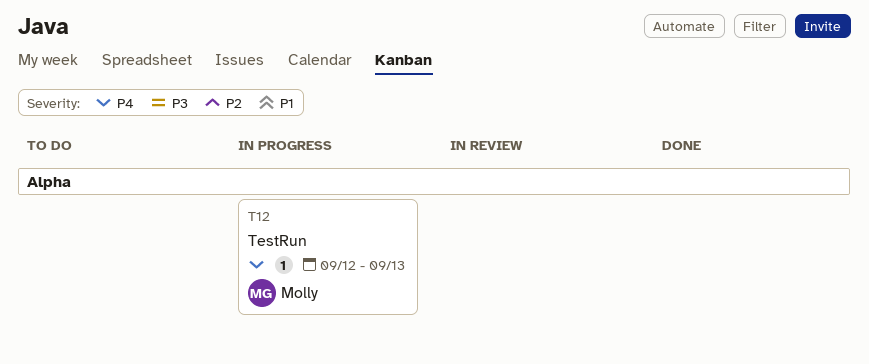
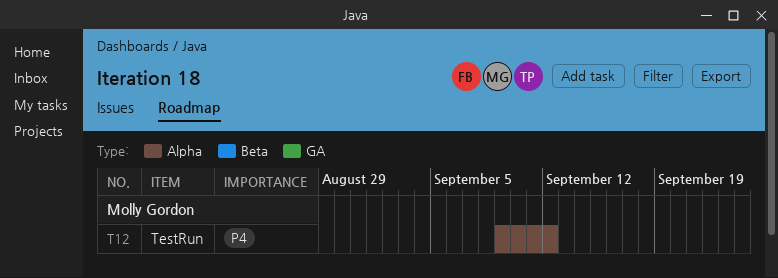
T12, start: Sep 12 -> Sep 9
T12, due: Sep 13 -> Sep 12

